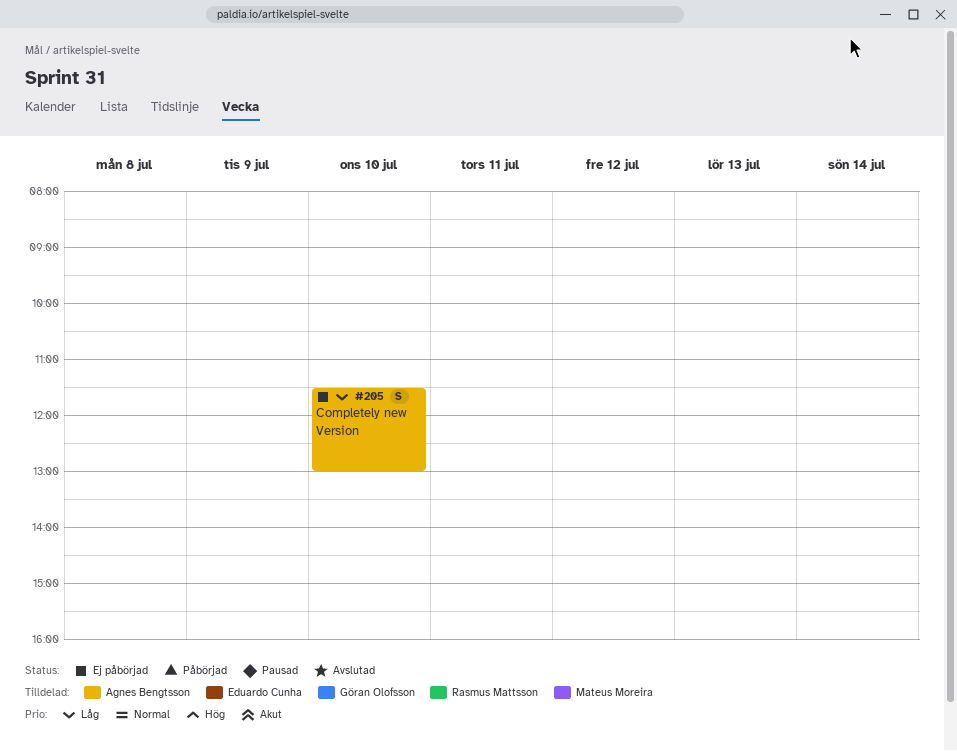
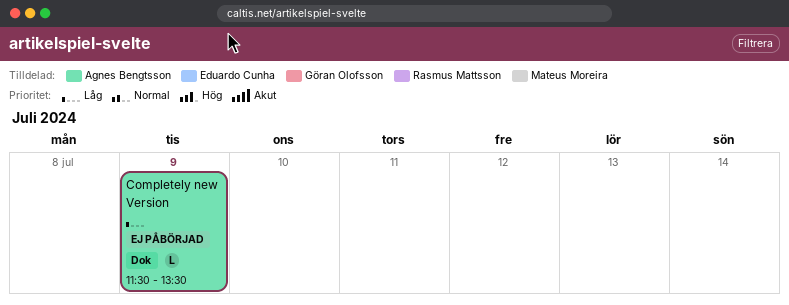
Completely new Version, estimate: S -> L
Completely new Version, day: Jul 10 -> Jul 9
Completely new Version, ends: 13:00 -> 13:30

